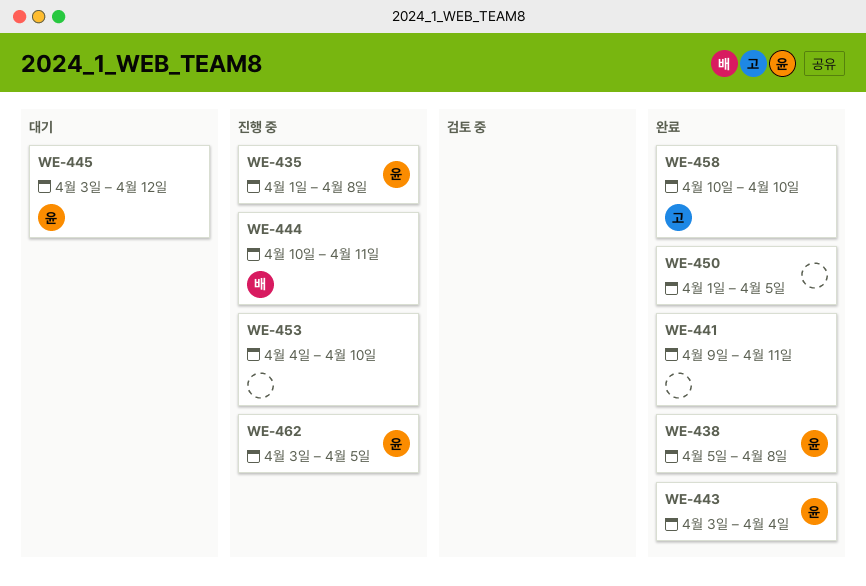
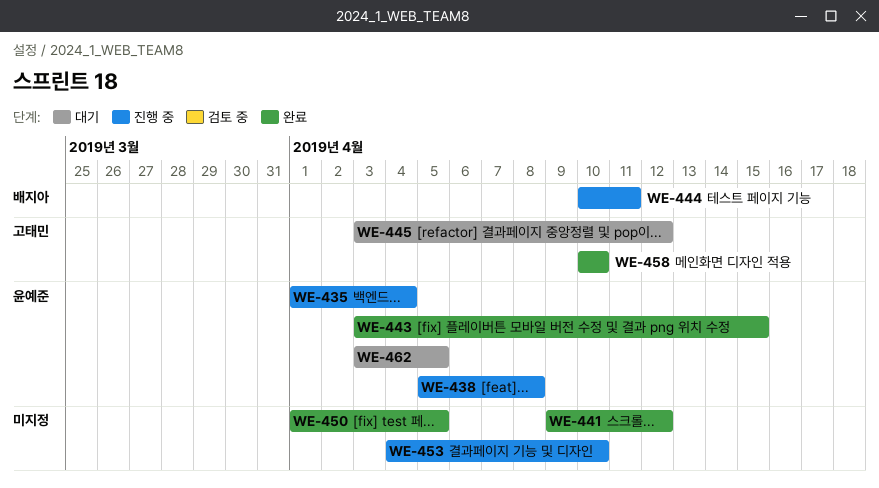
WE-435, due: Apr 8 -> Apr 4
WE-438, status: 완료 -> 진행 중
WE-441, due: Apr 11 -> Apr 12
WE-443, due: Apr 4 -> Apr 15
WE-445, owner: 윤예준 -> 고태민
WE-462, status: 진행 중 -> 대기

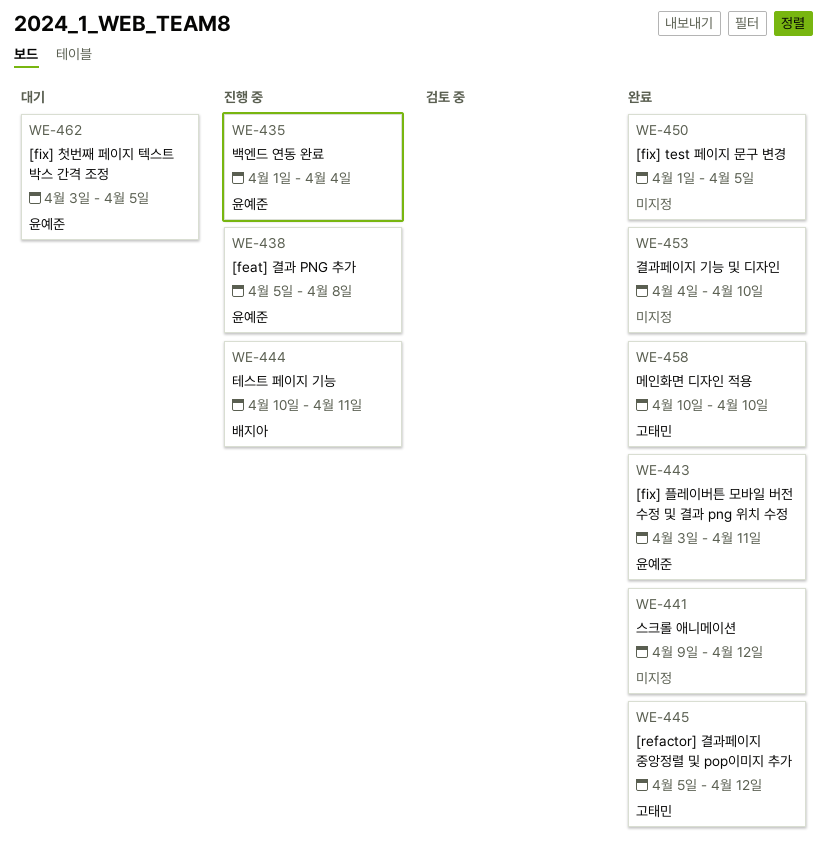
WE-443, due: Apr 15 -> Apr 11
WE-445, status: 대기 -> 완료
WE-445, start: Apr 3 -> Apr 5
WE-453, status: 진행 중 -> 완료

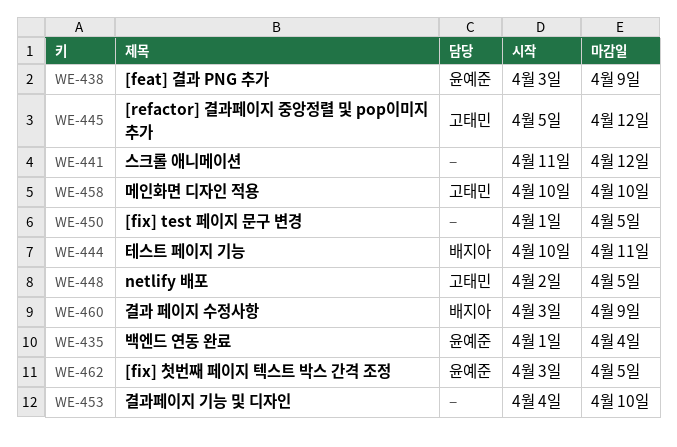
WE-438, start: Apr 5 -> Apr 3
WE-438, due: Apr 8 -> Apr 9
WE-441, start: Apr 9 -> Apr 11
WE-443: present -> none
WE-448: none -> present
WE-460: none -> present

